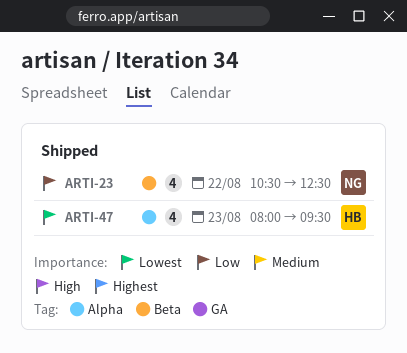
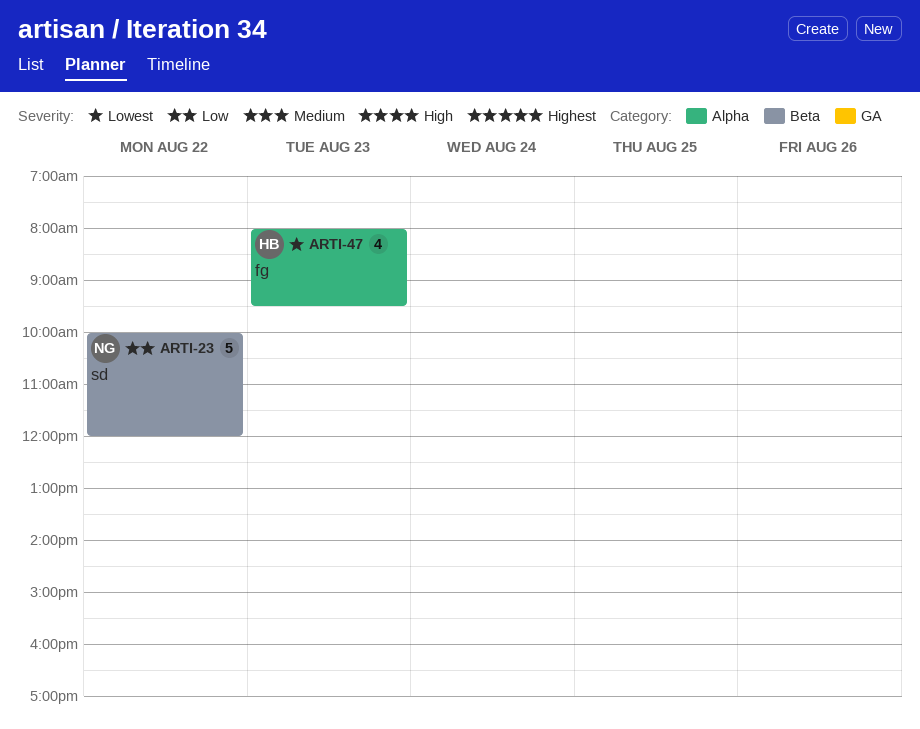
ARTI-23, estimate: 4 -> 5
ARTI-23, begins: 10:30 -> 10:00
ARTI-23, ends: 12:30 -> 12:00

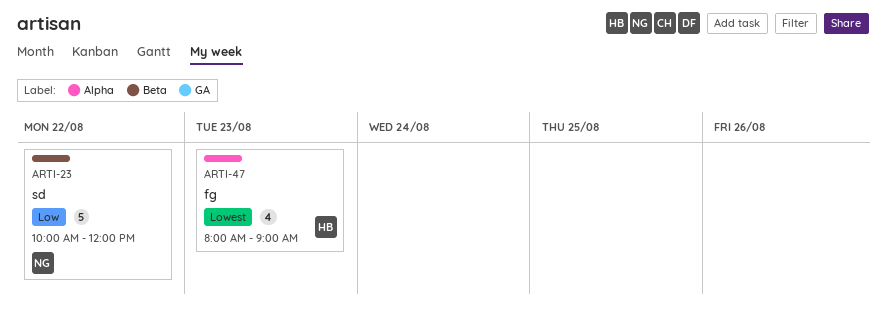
ARTI-47, ends: 09:30 -> 09:00

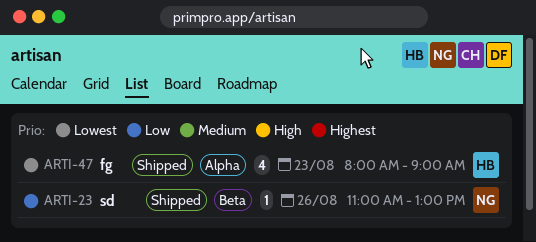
ARTI-23, estimate: 5 -> 1
ARTI-23, day: Aug 22 -> Aug 26
ARTI-23, begins: 10:00 -> 11:00
ARTI-23, ends: 12:00 -> 13:00

